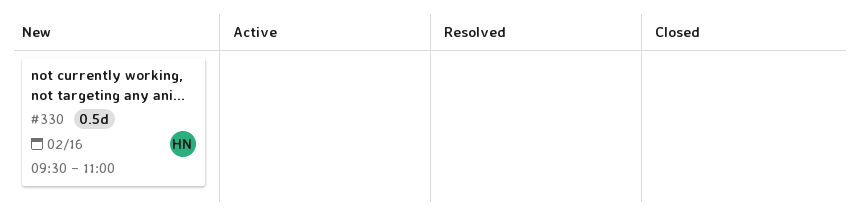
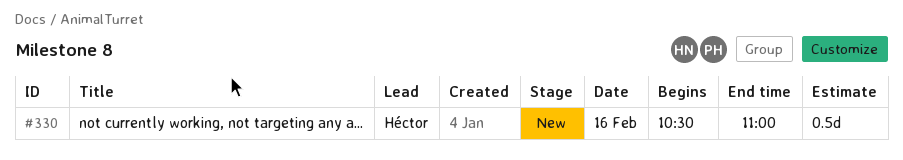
#330, begins: 09:30 -> 10:30

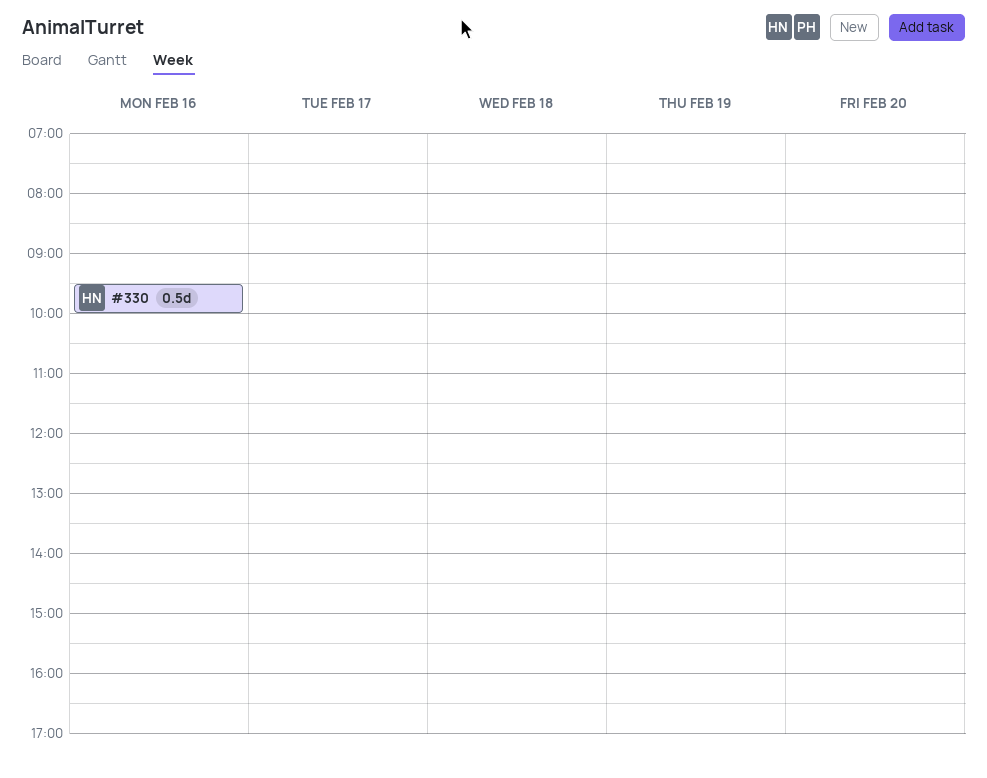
#330, begins: 10:30 -> 09:30
#330, ends: 11:00 -> 10:00

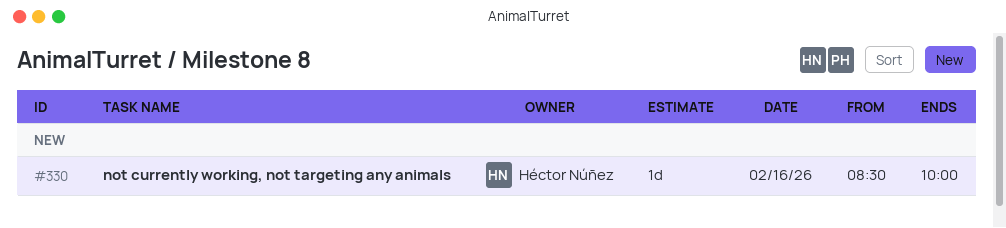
#330, estimate: 0.5d -> 1d
#330, begins: 09:30 -> 08:30

